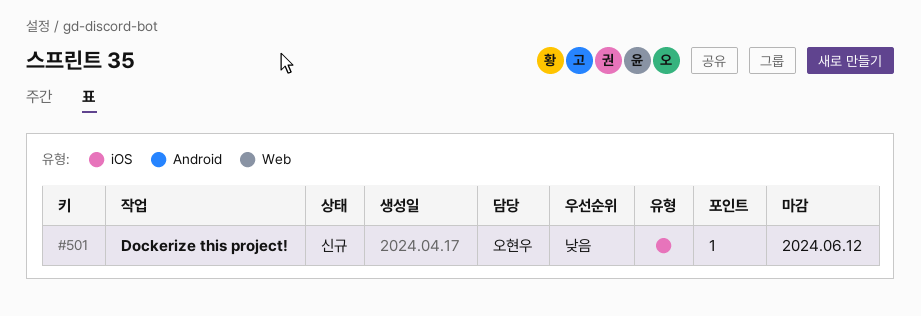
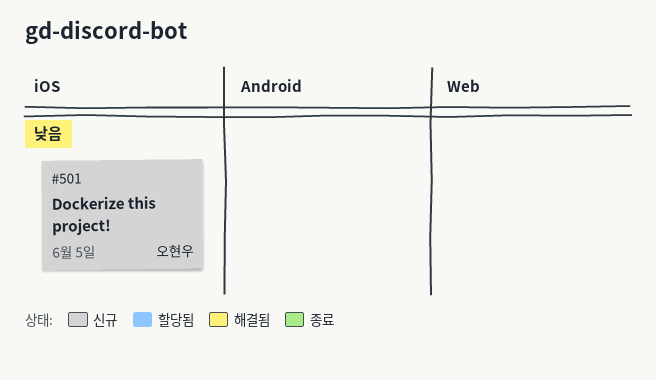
#501, due: Jun 12 -> Jun 5

